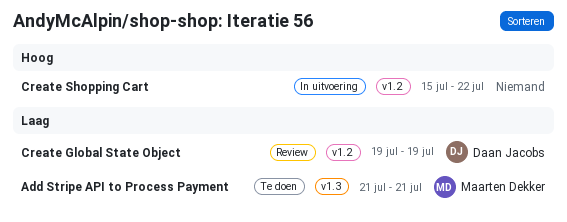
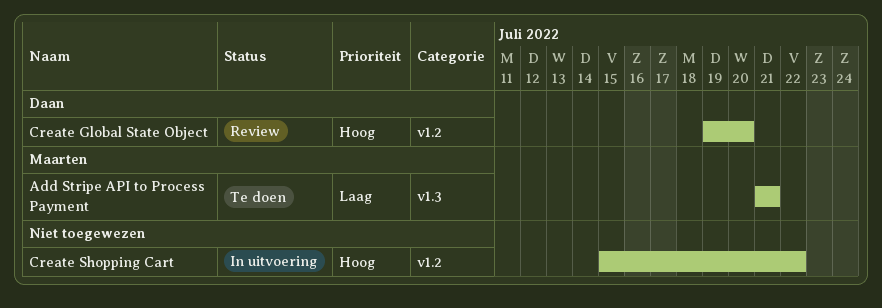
Create Global State Object, priority: Laag -> Hoog
Create Global State Object, due: Jul 19 -> Jul 20

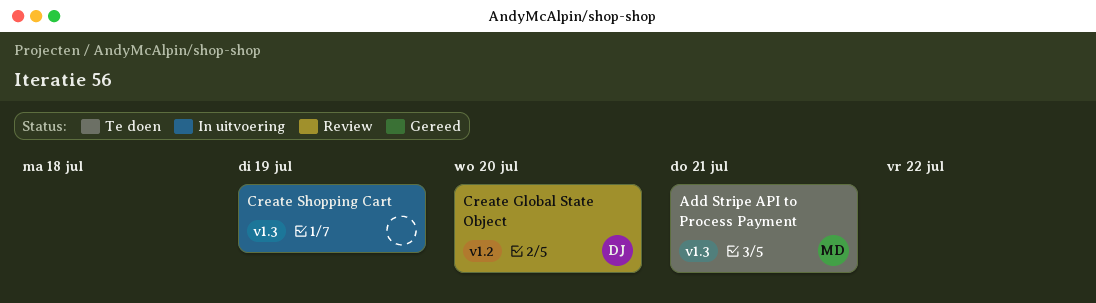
Create Shopping Cart, label: v1.2 -> v1.3
Create Shopping Cart, due: Jul 22 -> Jul 19

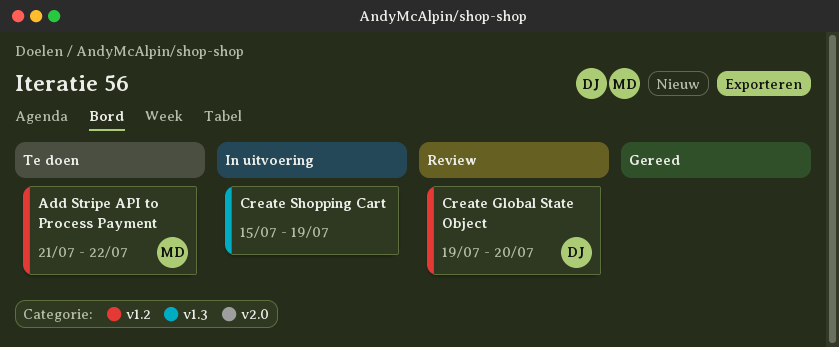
Add Stripe API to Process Payment, label: v1.3 -> v1.2
Add Stripe API to Process Payment, due: Jul 21 -> Jul 22

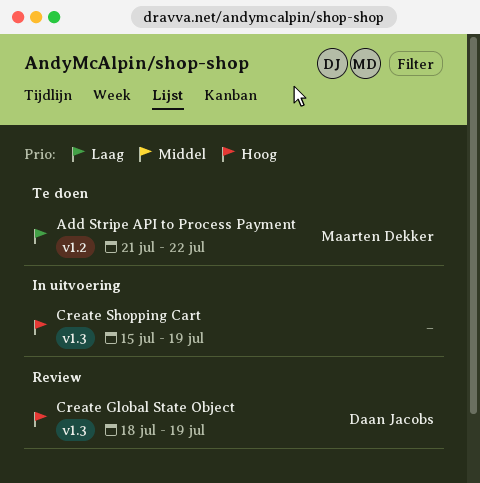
Create Global State Object, label: v1.2 -> v1.3
Create Global State Object, start: Jul 19 -> Jul 18
Create Global State Object, due: Jul 20 -> Jul 19

